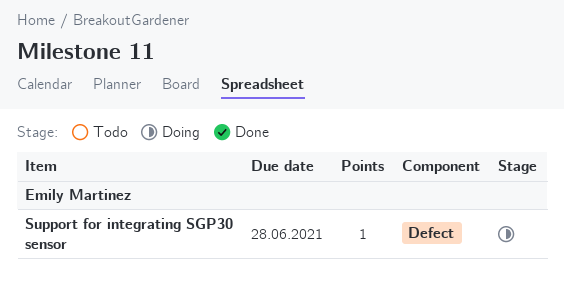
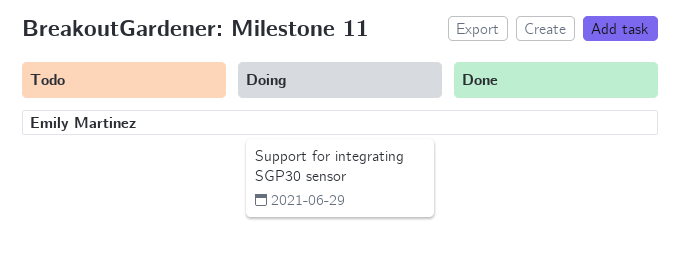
Support for integrating SGP30 sensor, due: Jun 28 -> Jun 29

